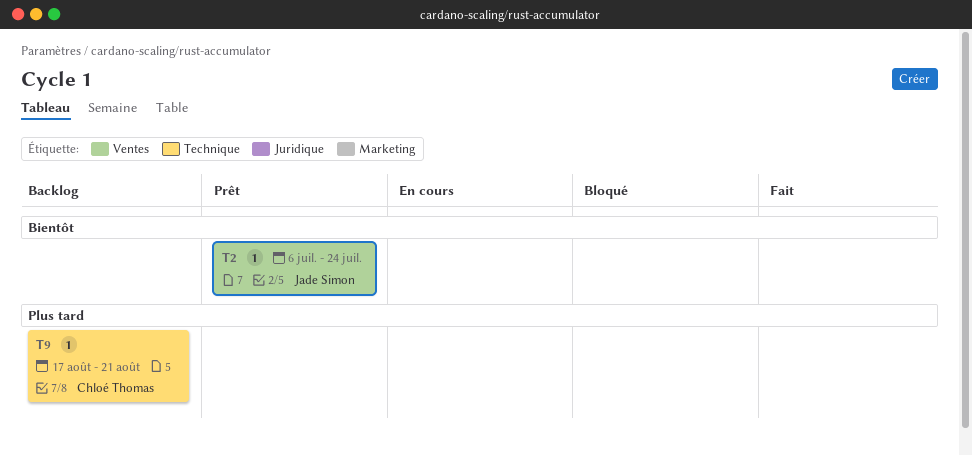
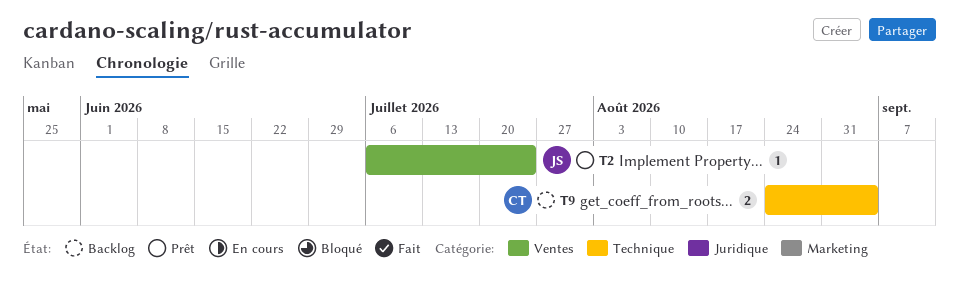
T9, estimate: 1 -> 2
T9, start: Aug 17 -> Aug 24
T9, due: Aug 21 -> Sep 4

